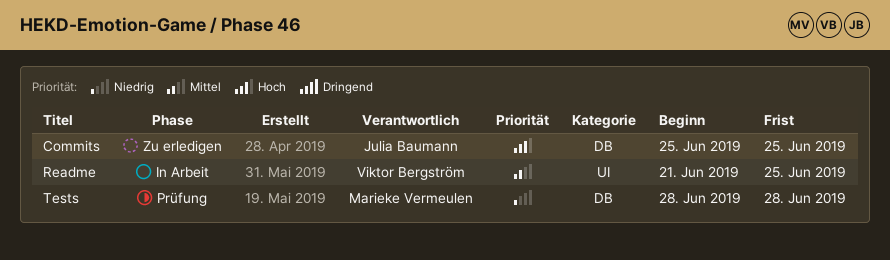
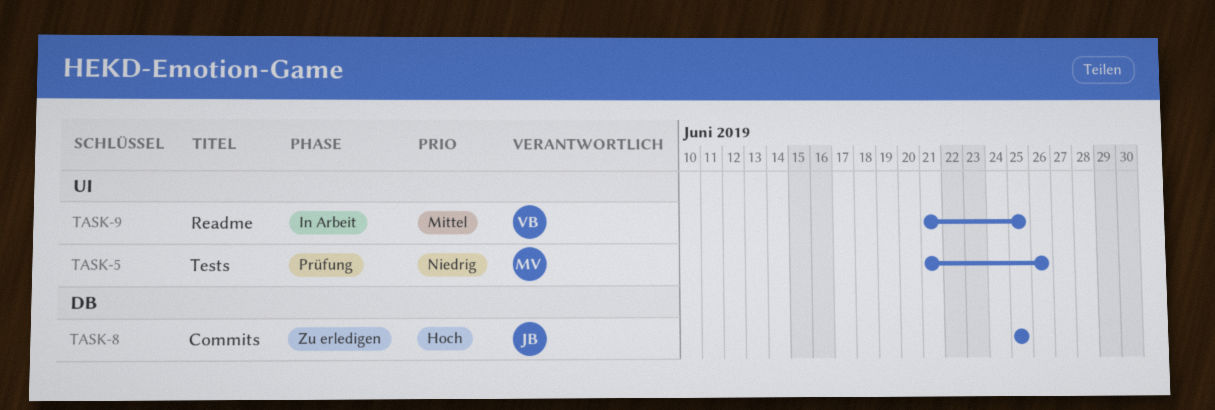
Tests, label: DB -> UI
Tests, start: Jun 28 -> Jun 21
Tests, due: Jun 28 -> Jun 26

